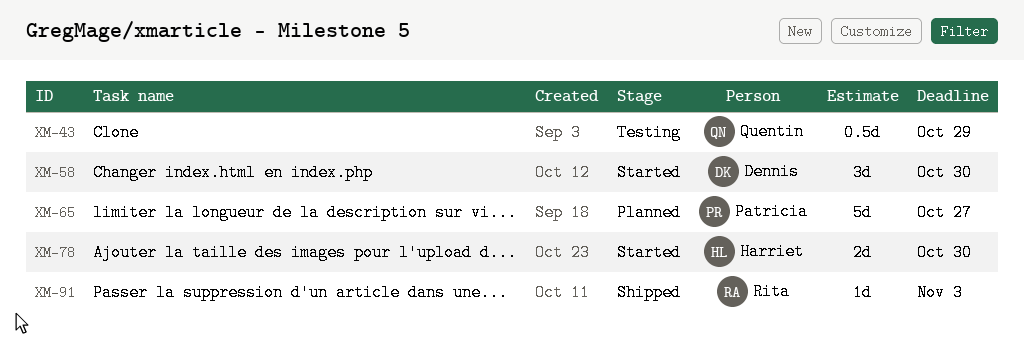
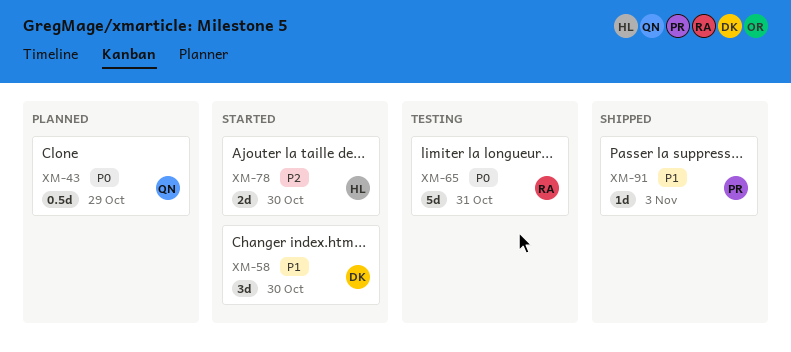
XM-43, status: Testing -> Planned
XM-65, status: Planned -> Testing
XM-65, owner: Patricia -> Rita
XM-65, due: Oct 27 -> Oct 31
XM-91, owner: Rita -> Patricia

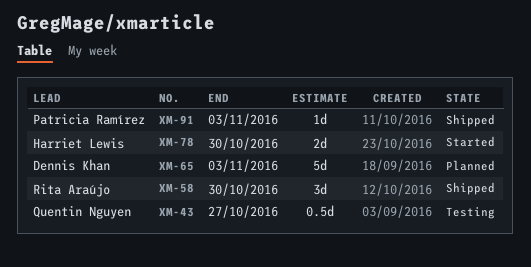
XM-43, status: Planned -> Testing
XM-43, due: Oct 29 -> Oct 27
XM-58, status: Started -> Shipped
XM-58, owner: Dennis Khan -> Rita Araújo
XM-65, status: Testing -> Planned
XM-65, owner: Rita Araújo -> Dennis Khan
XM-65, due: Oct 31 -> Nov 3

